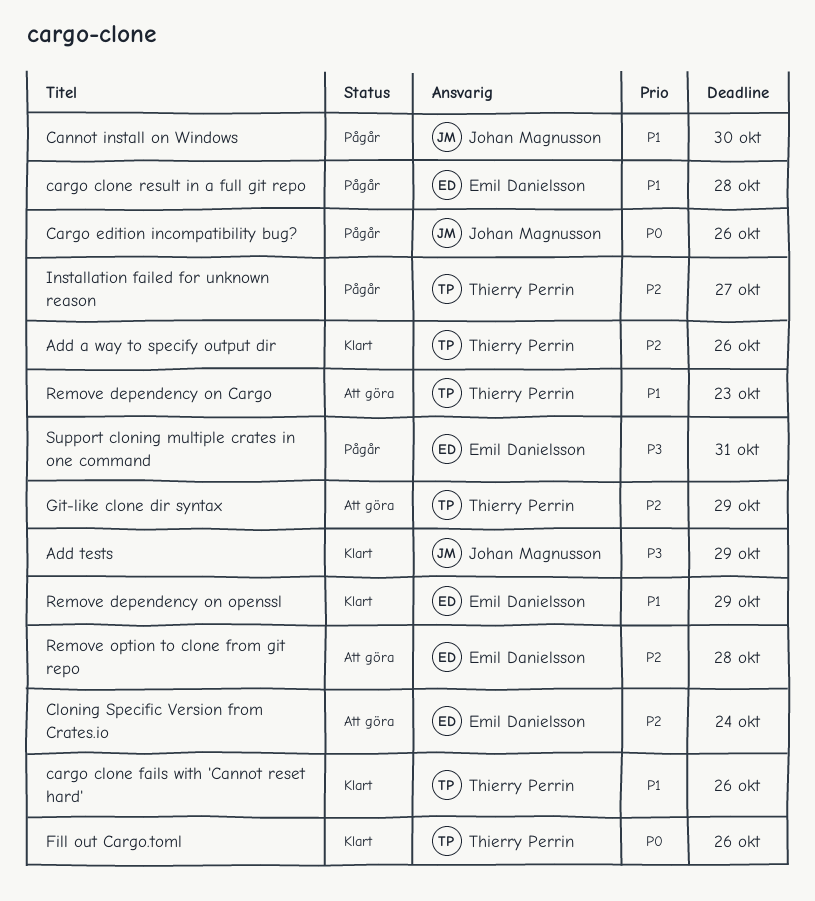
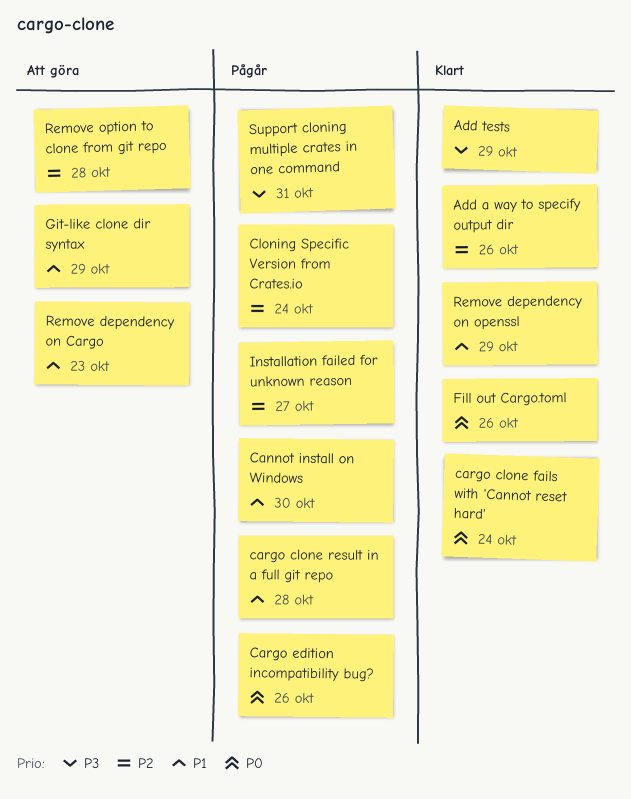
cargo clone fails with 'Cannot reset hard', priority: P1 -> P0
cargo clone fails with 'Cannot reset hard', due: Oct 26 -> Oct 24
Cloning Specific Version from Crates.io, status: Att göra -> Pågår
Git-like clone dir syntax, priority: P2 -> P1

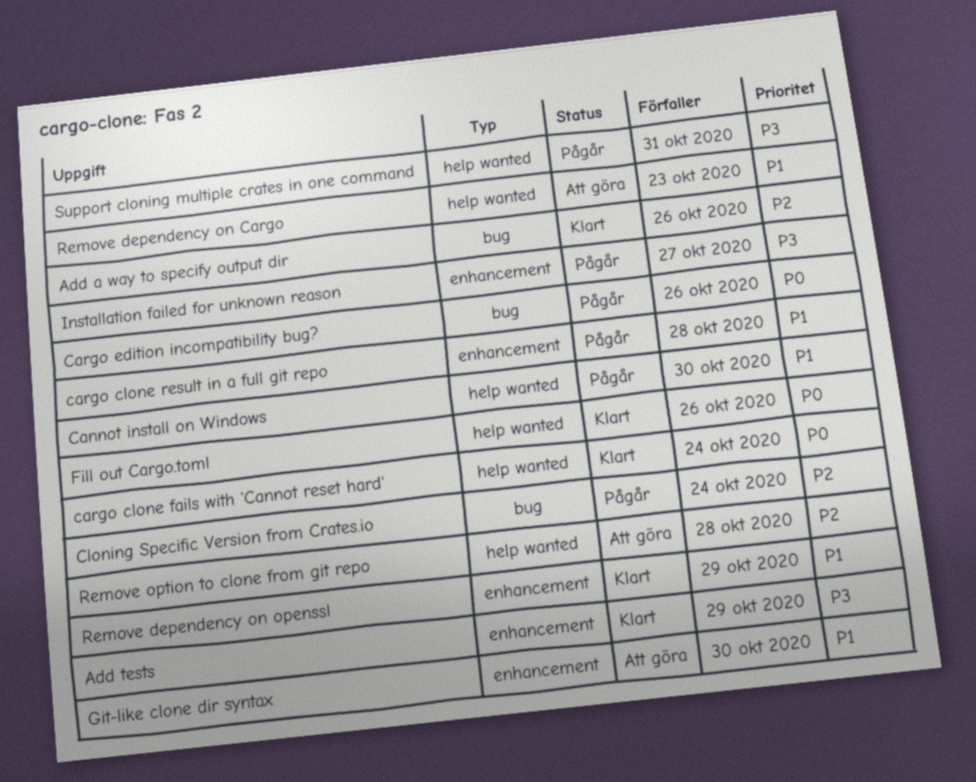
Git-like clone dir syntax, due: Oct 29 -> Oct 30
Installation failed for unknown reason, priority: P2 -> P3

